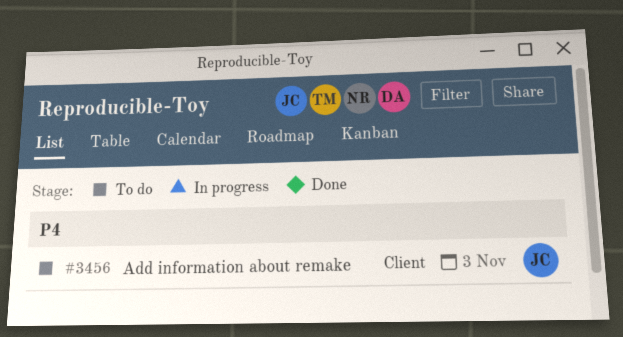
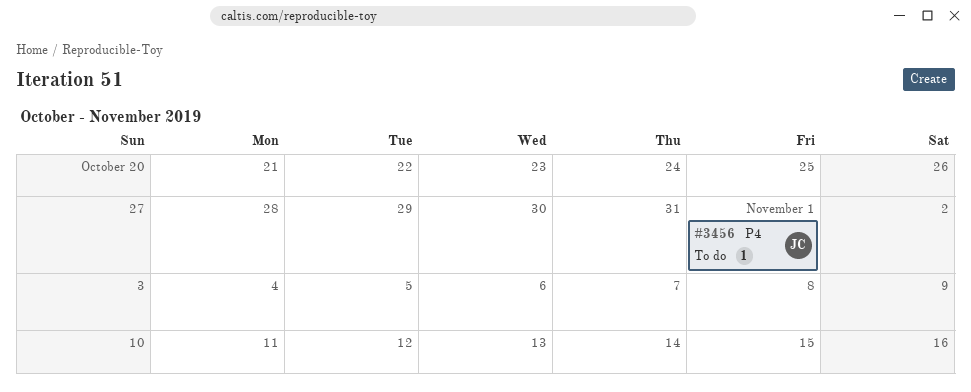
#3456, due: Nov 3 -> Nov 1

